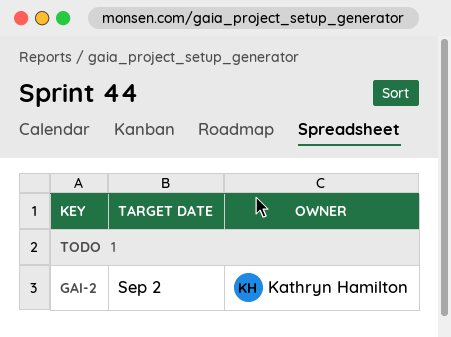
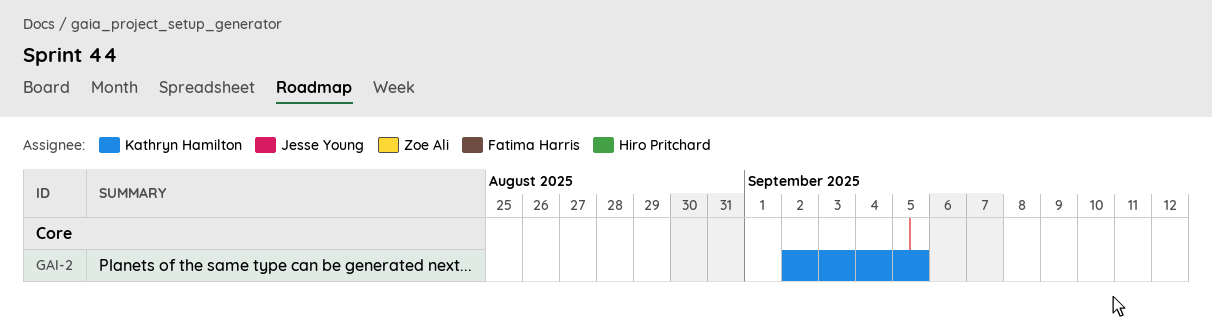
GAI-2, due: Sep 2 -> Sep 5

